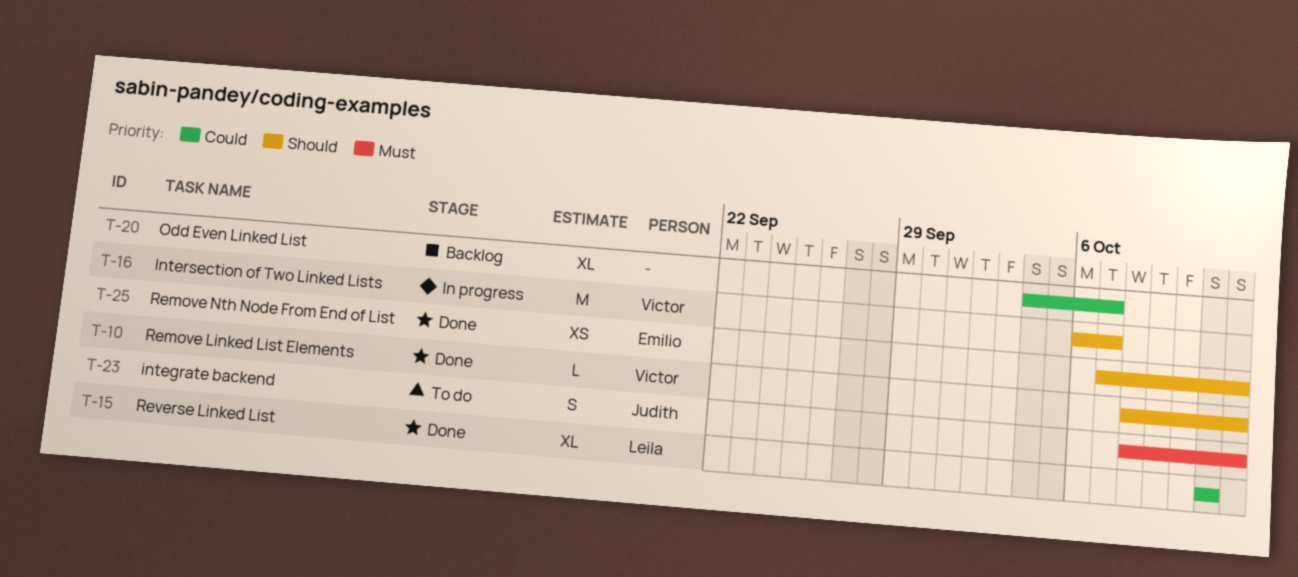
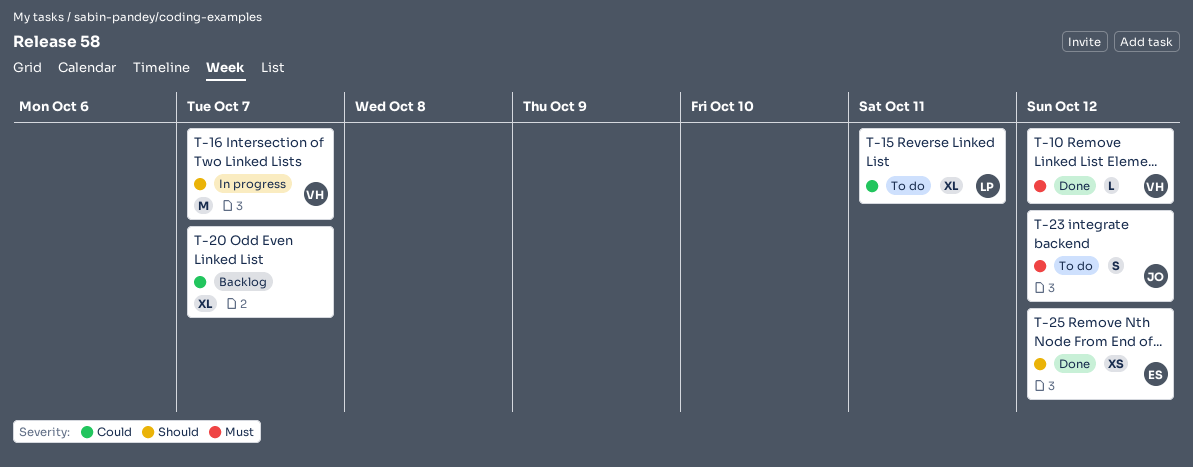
T-10, priority: Should -> Must
T-15, status: Done -> To do

